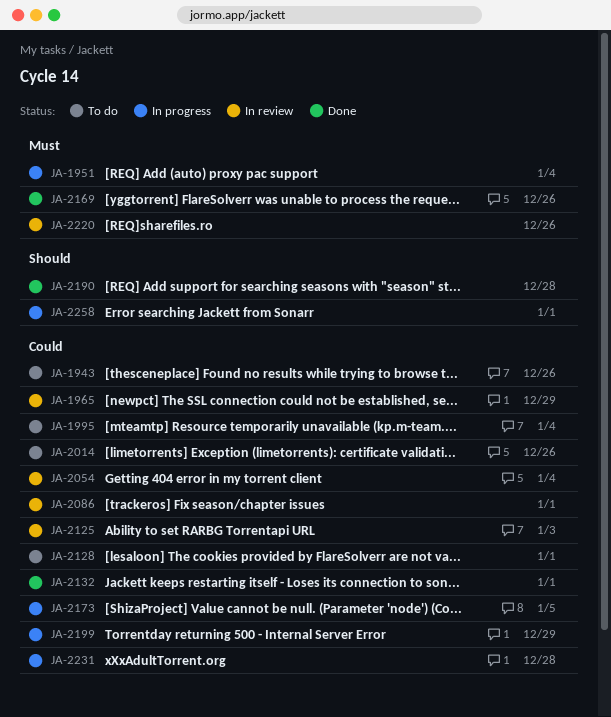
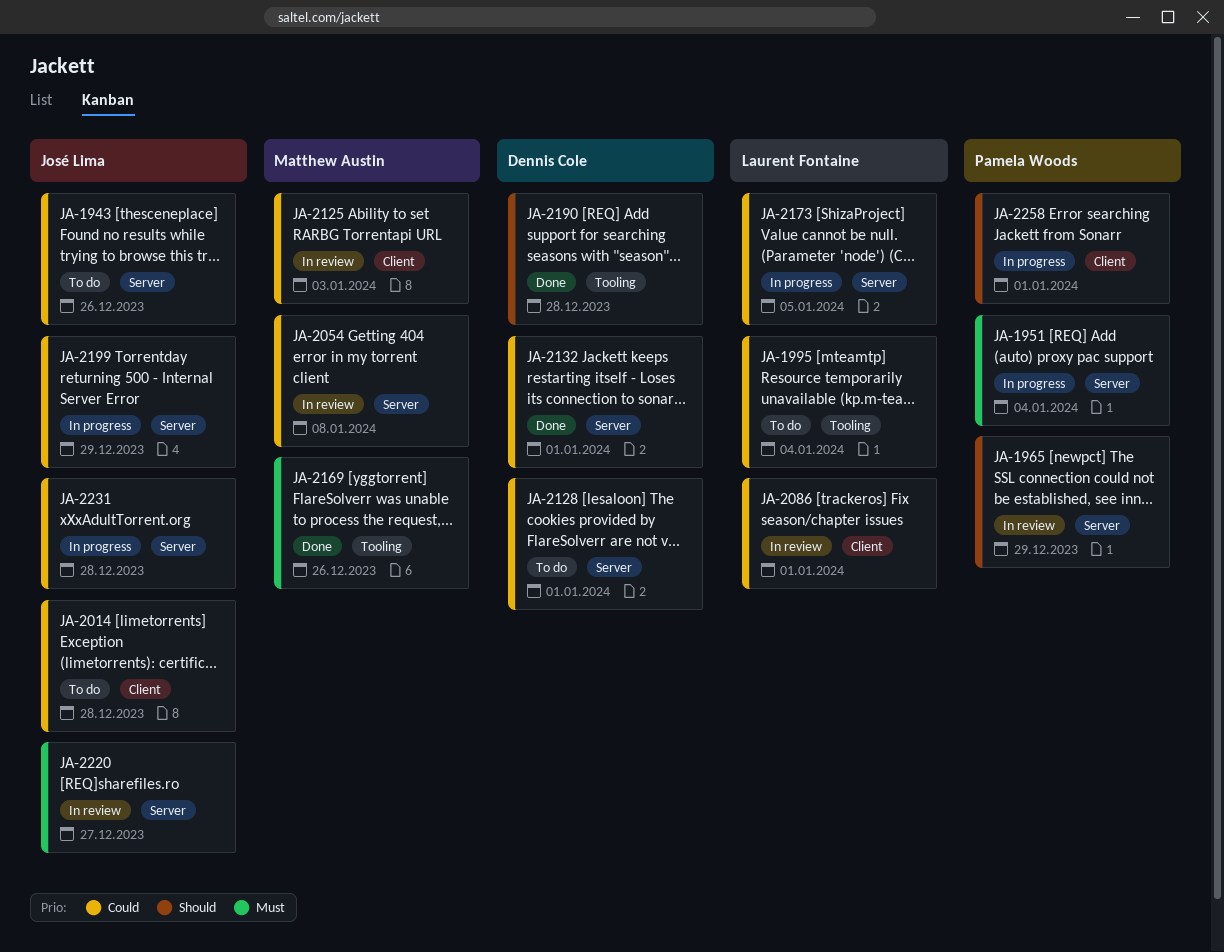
JA-1965, priority: Could -> Should
JA-2014, due: Dec 26 -> Dec 28
JA-2054, due: Jan 4 -> Jan 8
JA-2220, due: Dec 26 -> Dec 27

